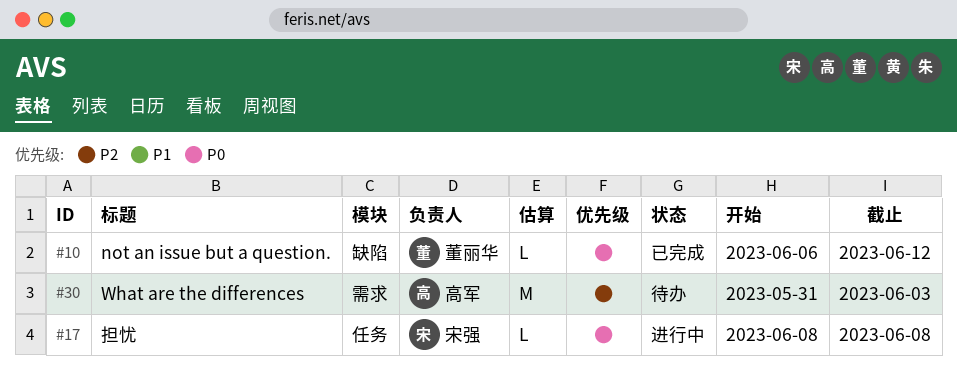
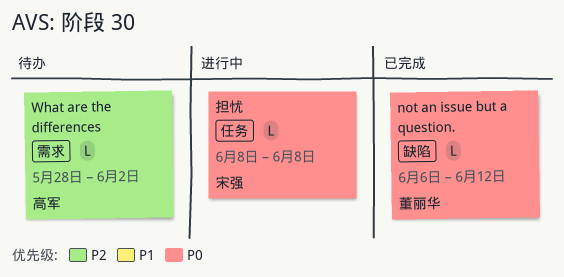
What are the differences, estimate: M -> L
What are the differences, start: May 31 -> May 28
What are the differences, due: Jun 3 -> Jun 2

